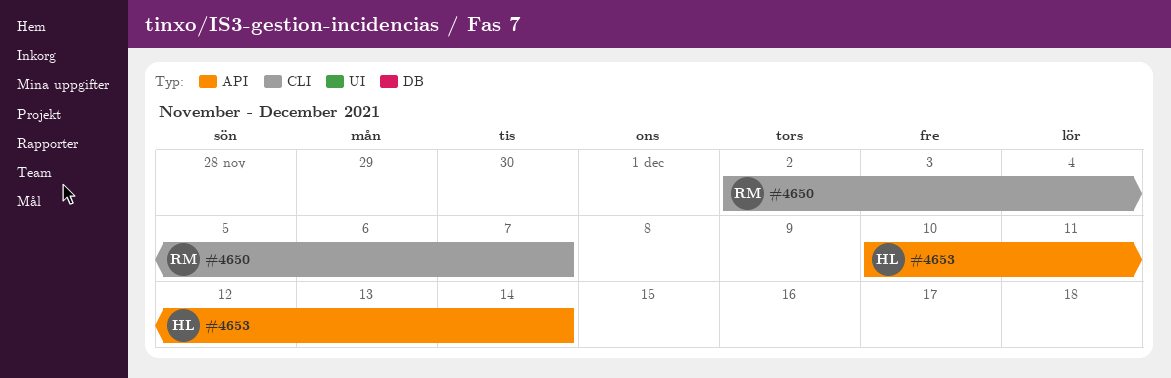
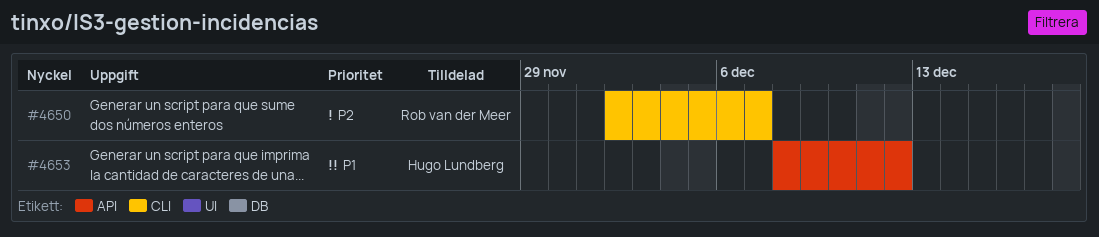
#4653, start: Dec 10 -> Dec 8
#4653, due: Dec 14 -> Dec 12

